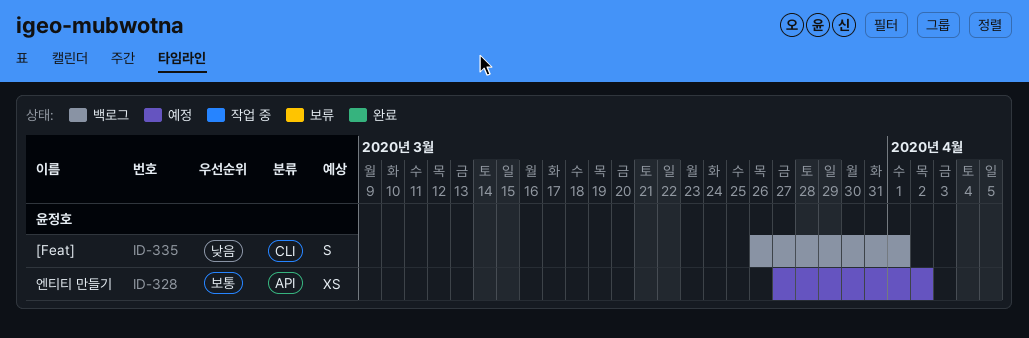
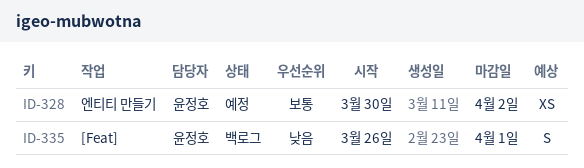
ID-328, start: Mar 27 -> Mar 30

